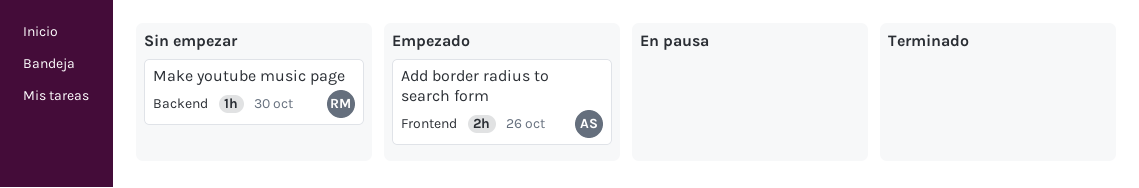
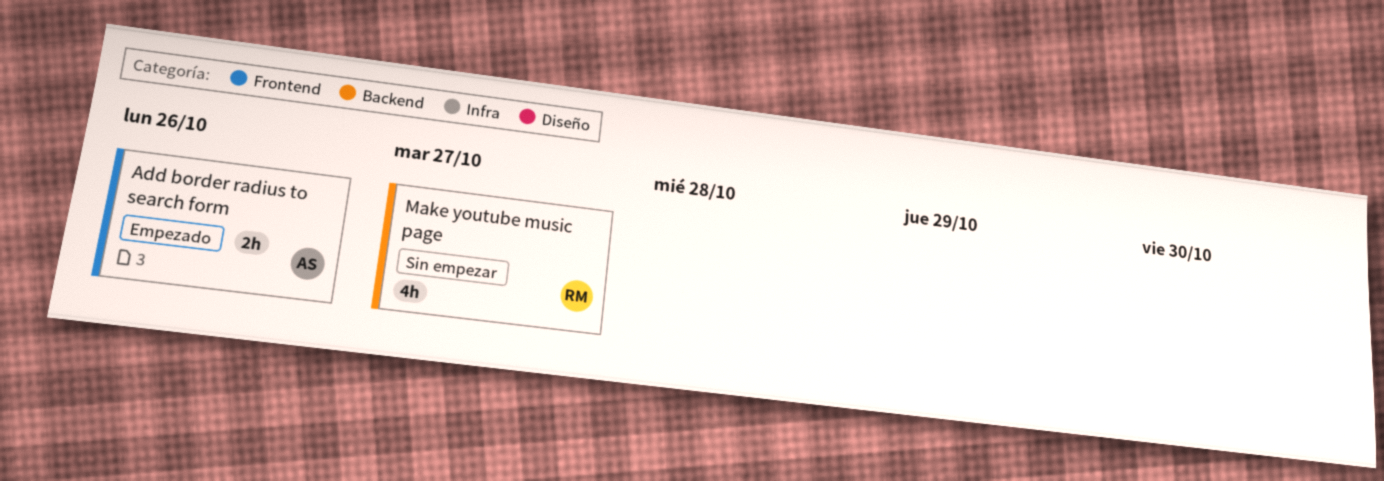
Make youtube music page, estimate: 1h -> 4h
Make youtube music page, due: Oct 30 -> Oct 27

